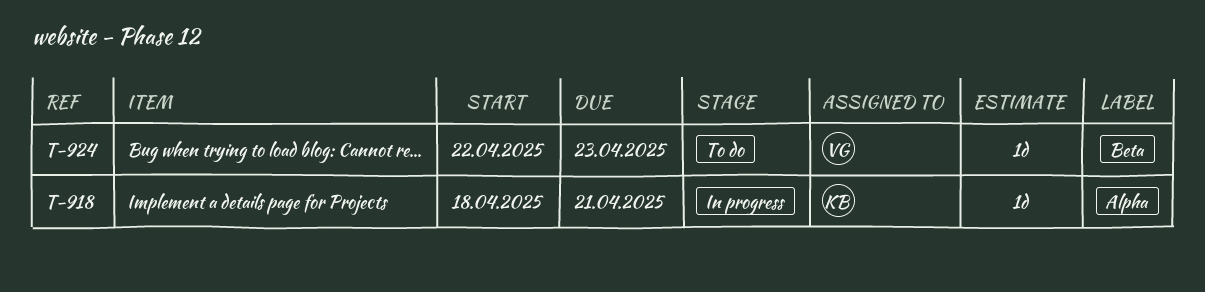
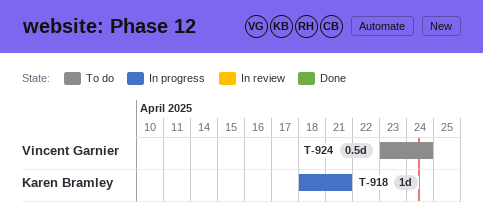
T-924, estimate: 1d -> 0.5d
T-924, start: Apr 22 -> Apr 23
T-924, due: Apr 23 -> Apr 24

